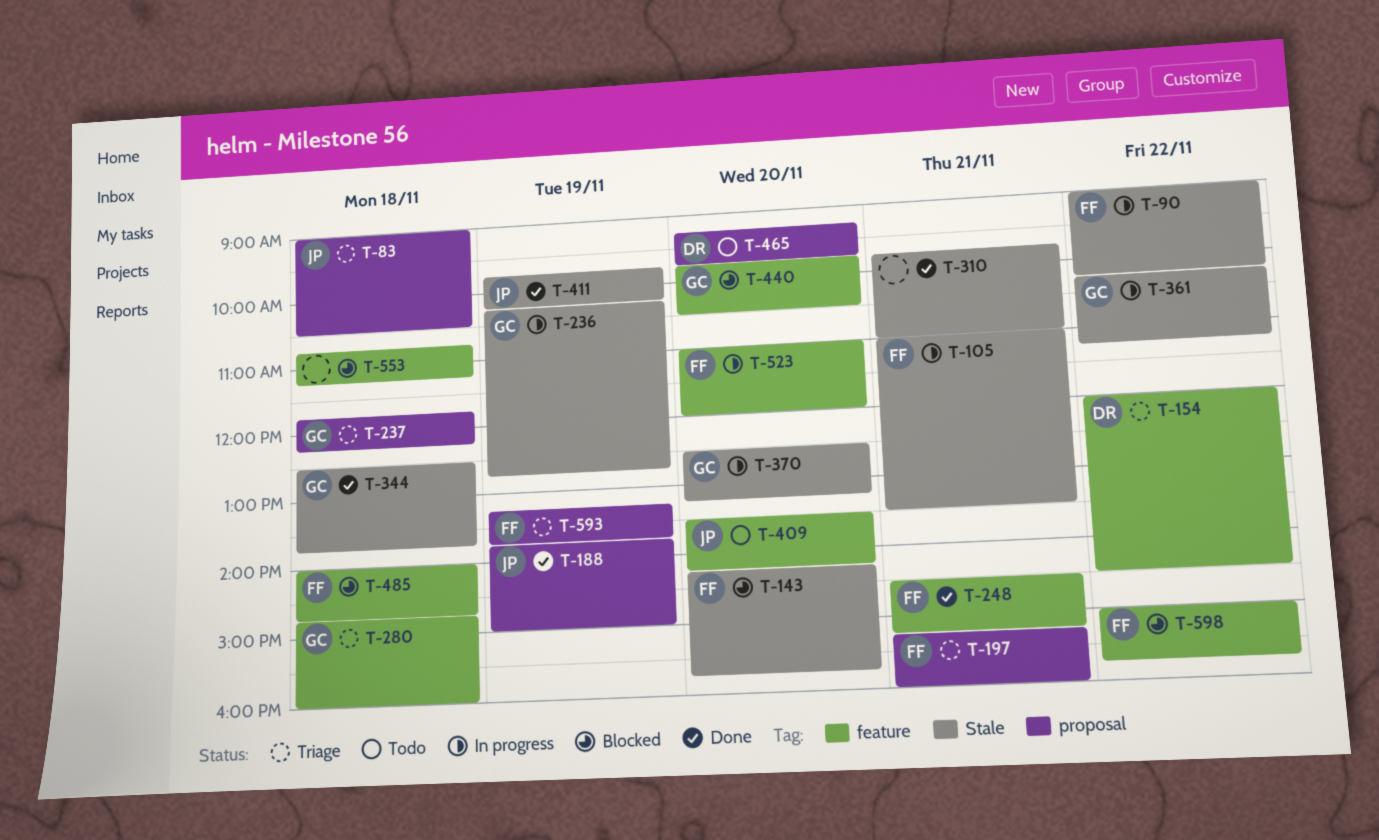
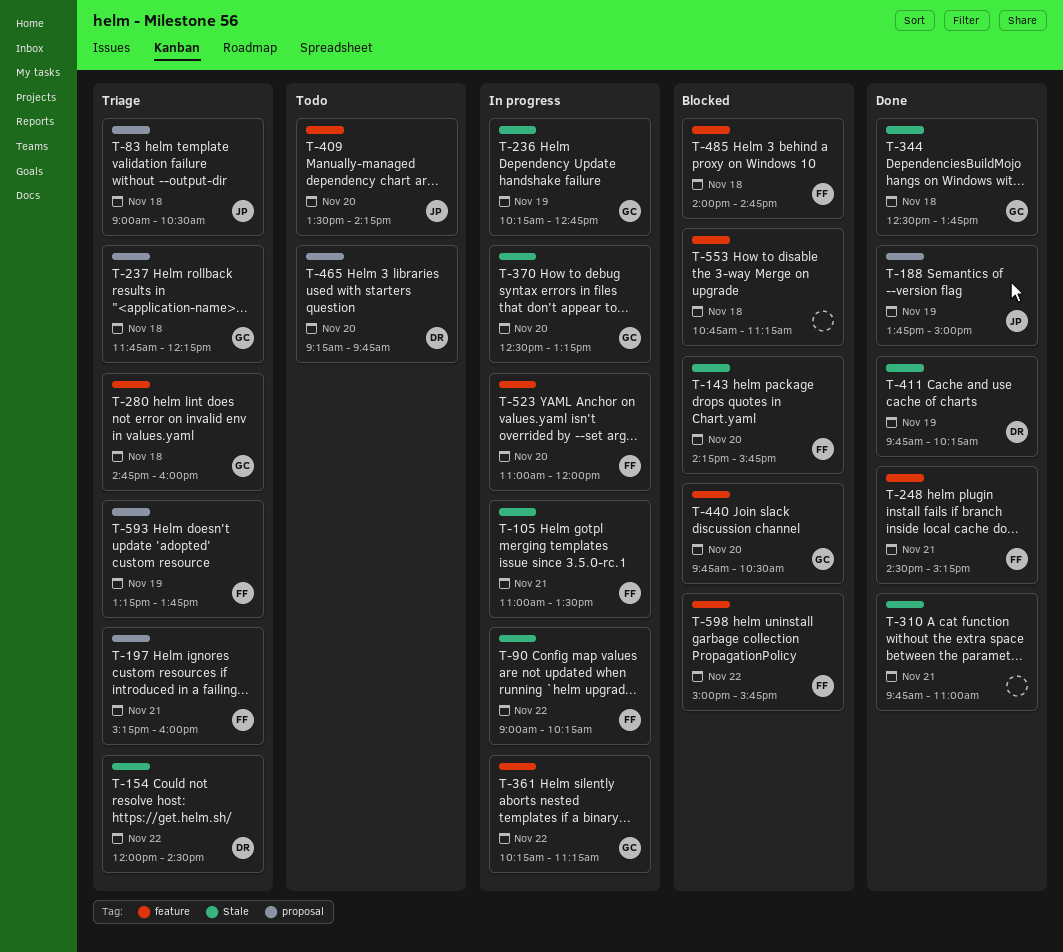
T-154, label: feature -> Stale
T-361, label: Stale -> feature
T-411, owner: JP -> DR

